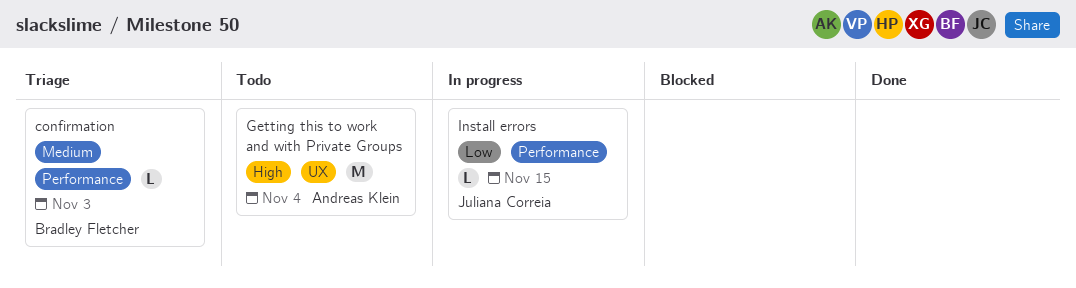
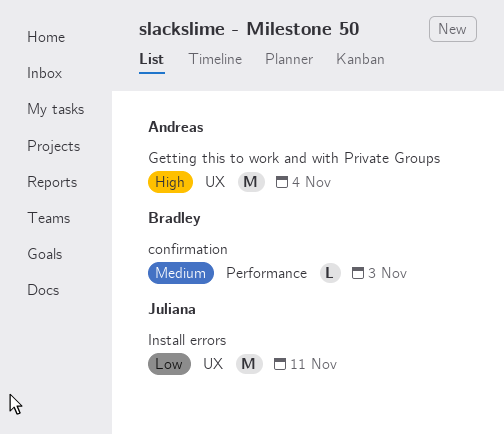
Install errors, label: Performance -> UX
Install errors, estimate: L -> M
Install errors, due: Nov 15 -> Nov 11

